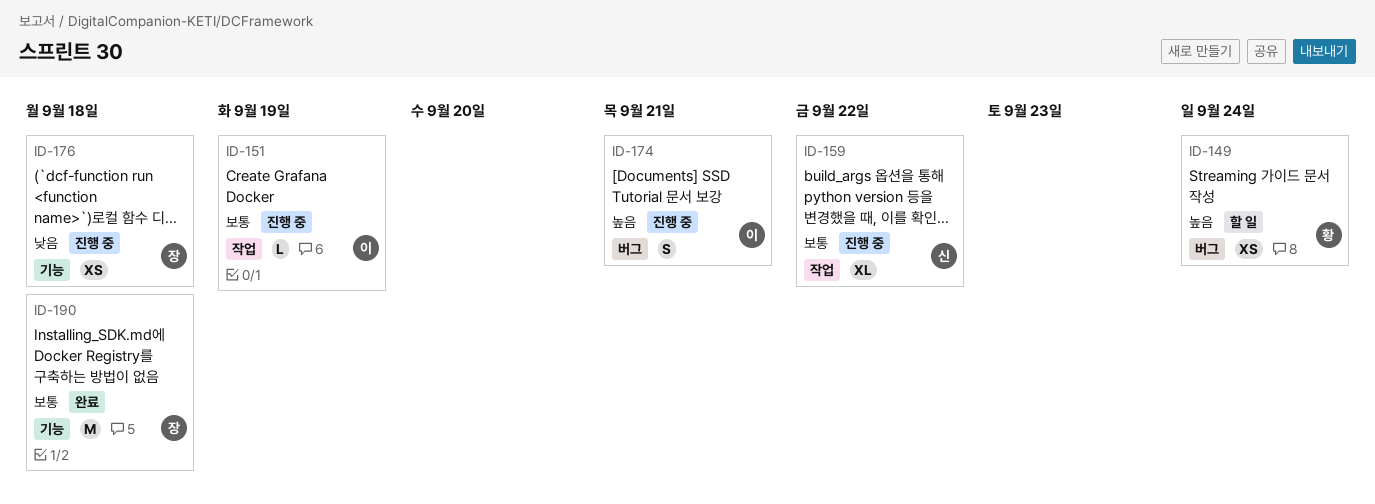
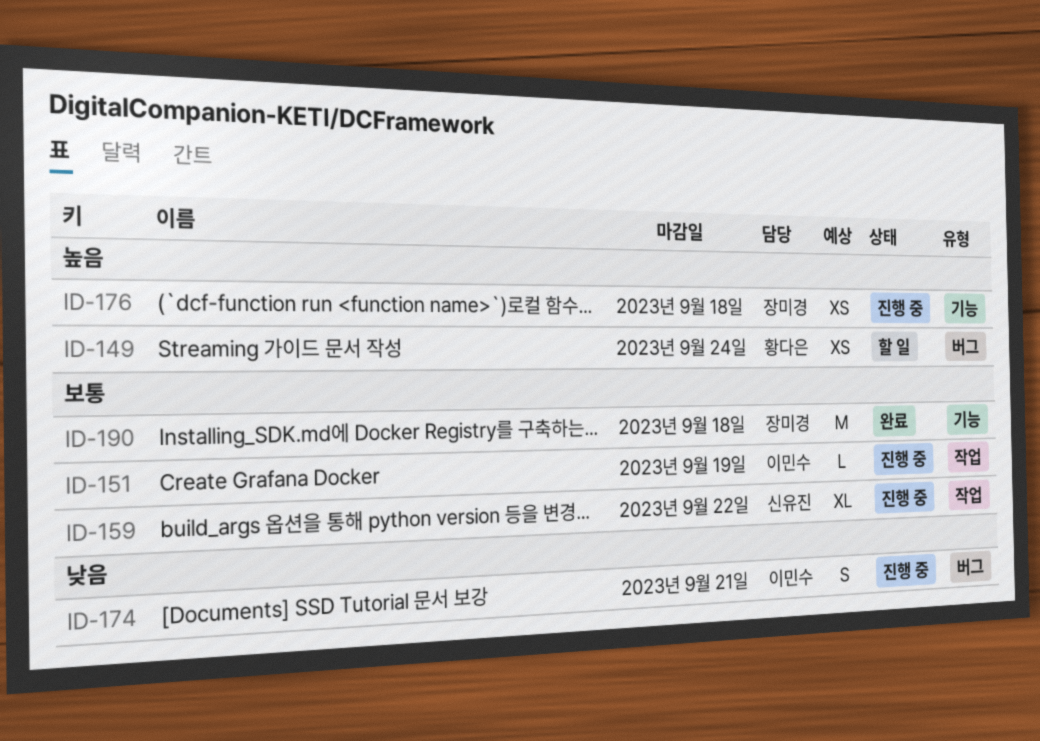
ID-174, priority: 높음 -> 낮음
ID-176, priority: 낮음 -> 높음

